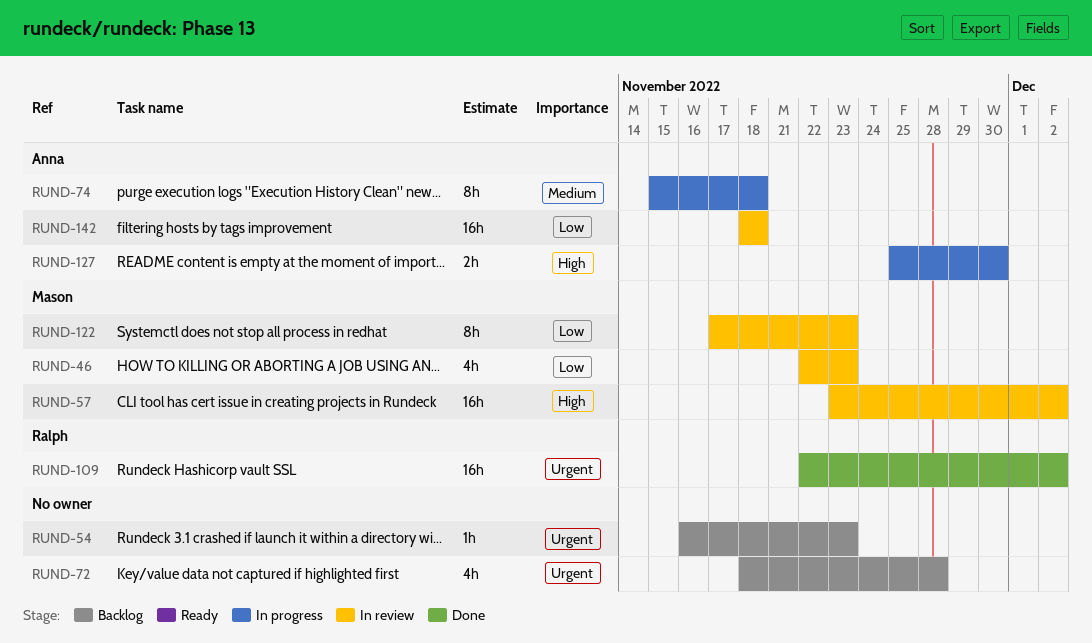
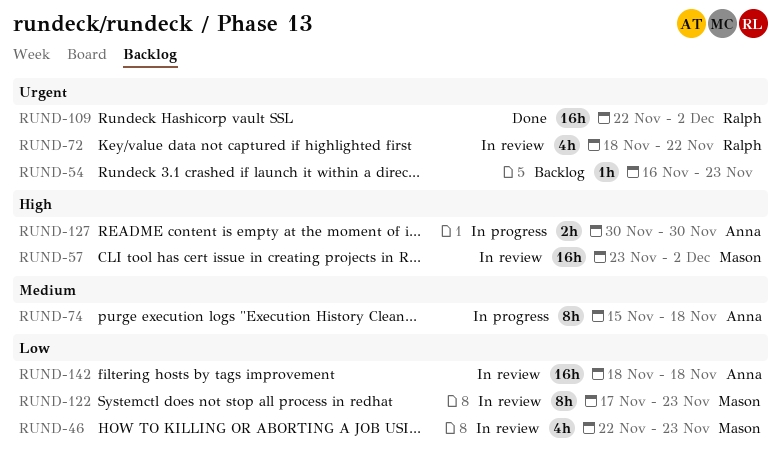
RUND-72, status: Backlog -> In review
RUND-72, owner: none -> Ralph
RUND-72, due: Nov 28 -> Nov 22
RUND-127, start: Nov 25 -> Nov 30

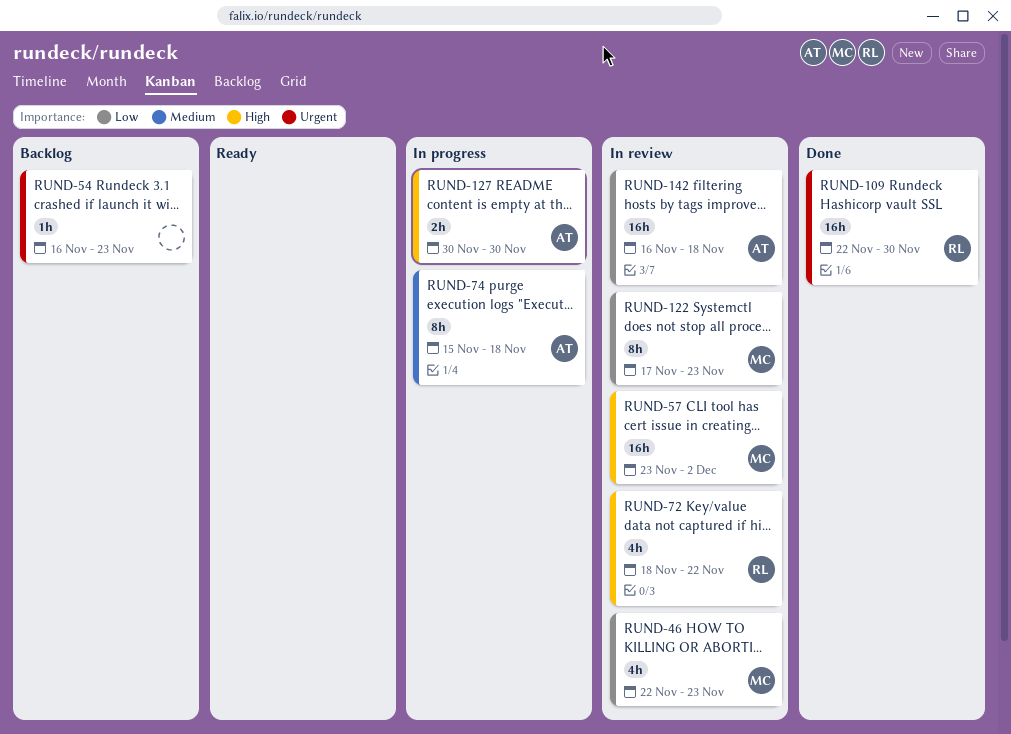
RUND-72, priority: Urgent -> High
RUND-109, due: Dec 2 -> Nov 30
RUND-142, start: Nov 18 -> Nov 16

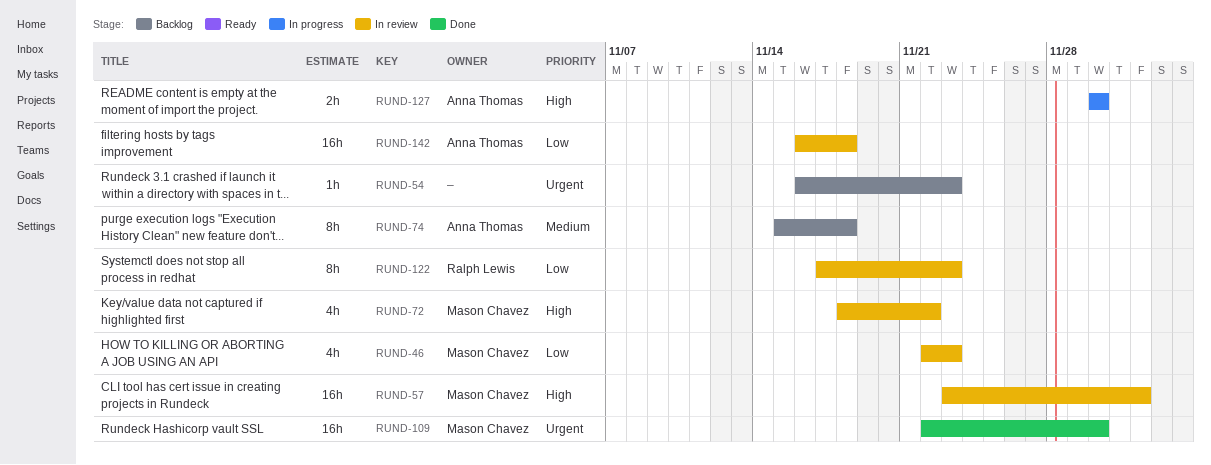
RUND-72, owner: Ralph Lewis -> Mason Chavez
RUND-74, status: In progress -> Backlog
RUND-109, owner: Ralph Lewis -> Mason Chavez
RUND-122, owner: Mason Chavez -> Ralph Lewis

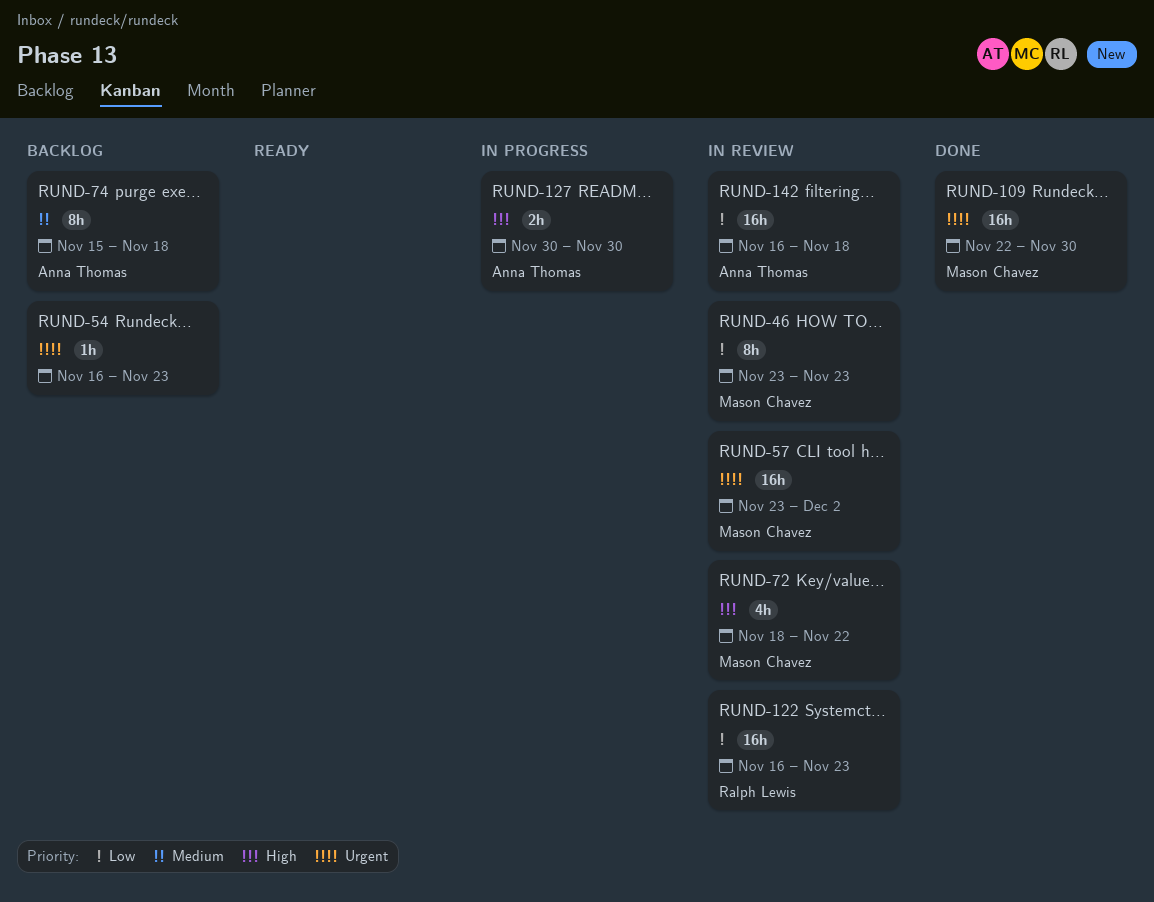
RUND-46, estimate: 4h -> 8h
RUND-46, start: Nov 22 -> Nov 23
RUND-57, priority: High -> Urgent
RUND-122, estimate: 8h -> 16h
RUND-122, start: Nov 17 -> Nov 16

